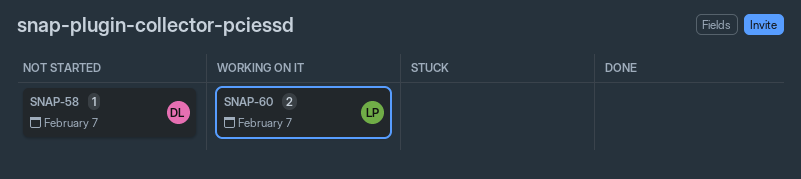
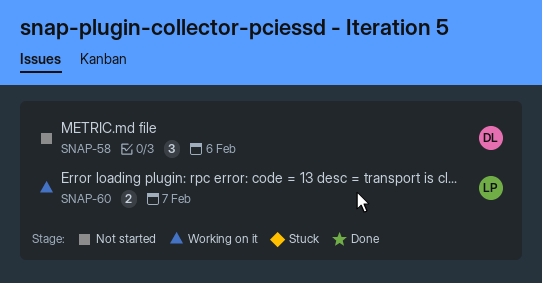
SNAP-58, estimate: 1 -> 3
SNAP-58, due: Feb 7 -> Feb 6

